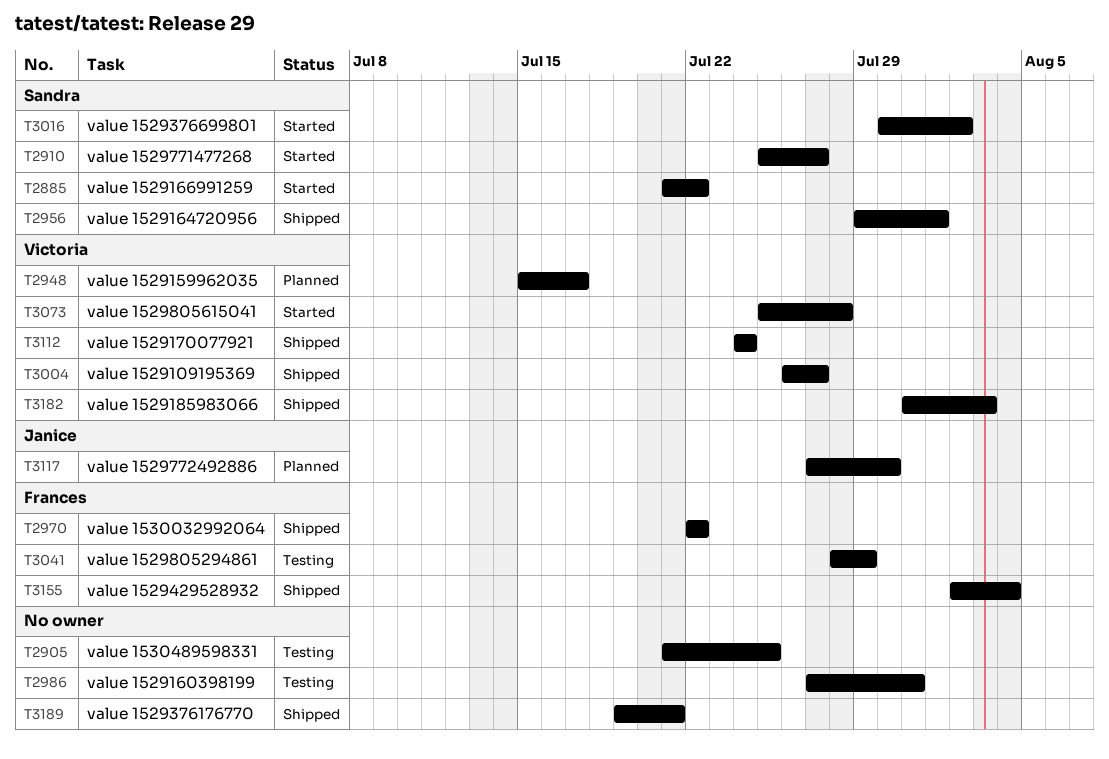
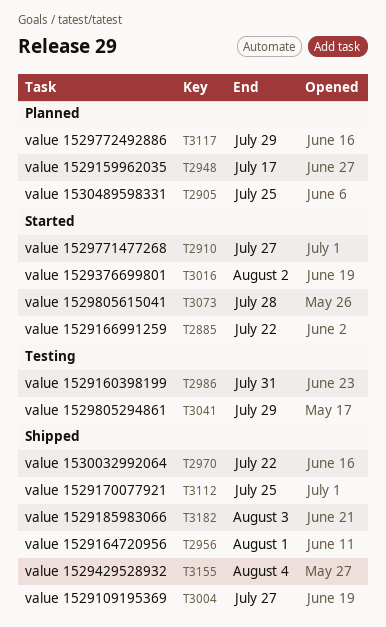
T2905, status: Testing -> Planned
T3112, due: Jul 24 -> Jul 25
T3117, due: Jul 30 -> Jul 29
T3189: present -> none

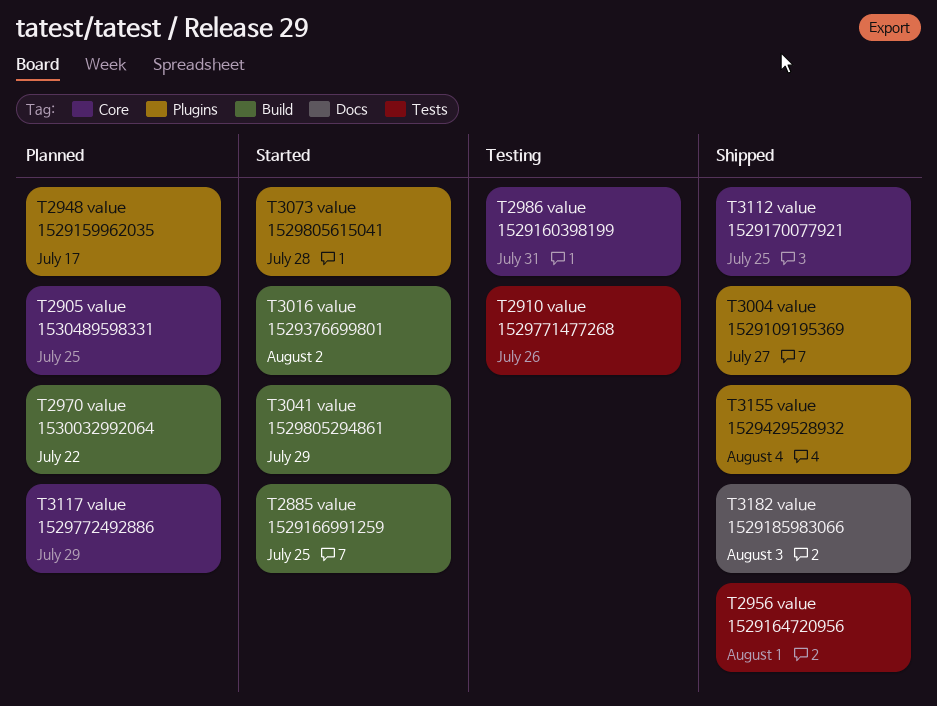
T2885, due: Jul 22 -> Jul 25
T2910, status: Started -> Testing
T2910, due: Jul 27 -> Jul 26
T2970, status: Shipped -> Planned
T3041, status: Testing -> Started

